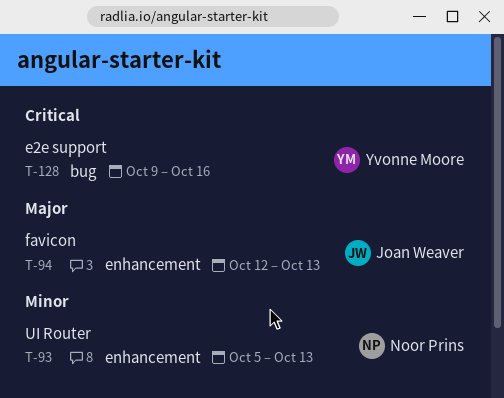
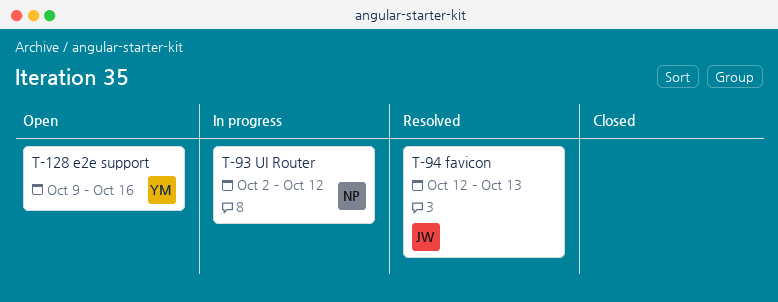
T-93, start: Oct 5 -> Oct 2
T-93, due: Oct 13 -> Oct 12

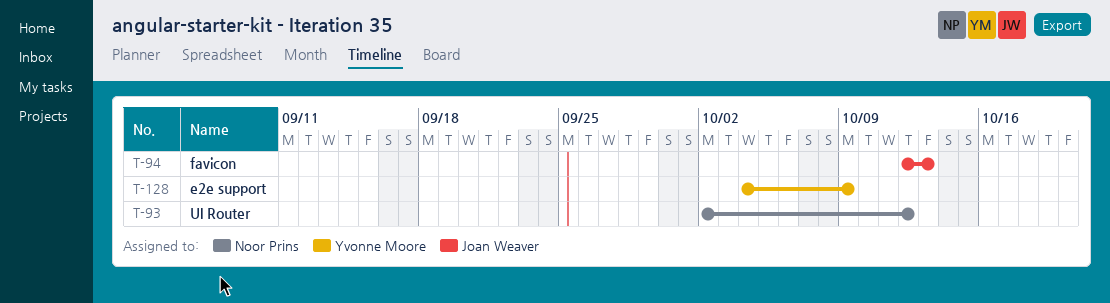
T-128, start: Oct 9 -> Oct 4
T-128, due: Oct 16 -> Oct 9

